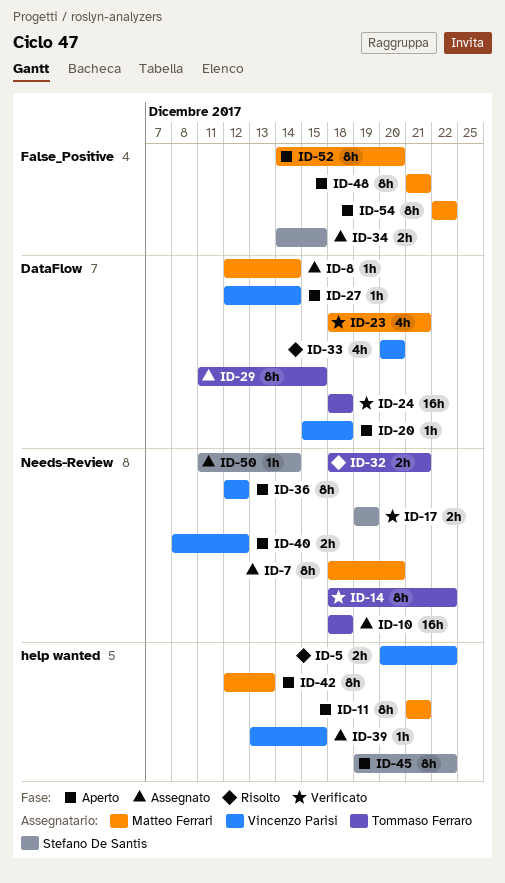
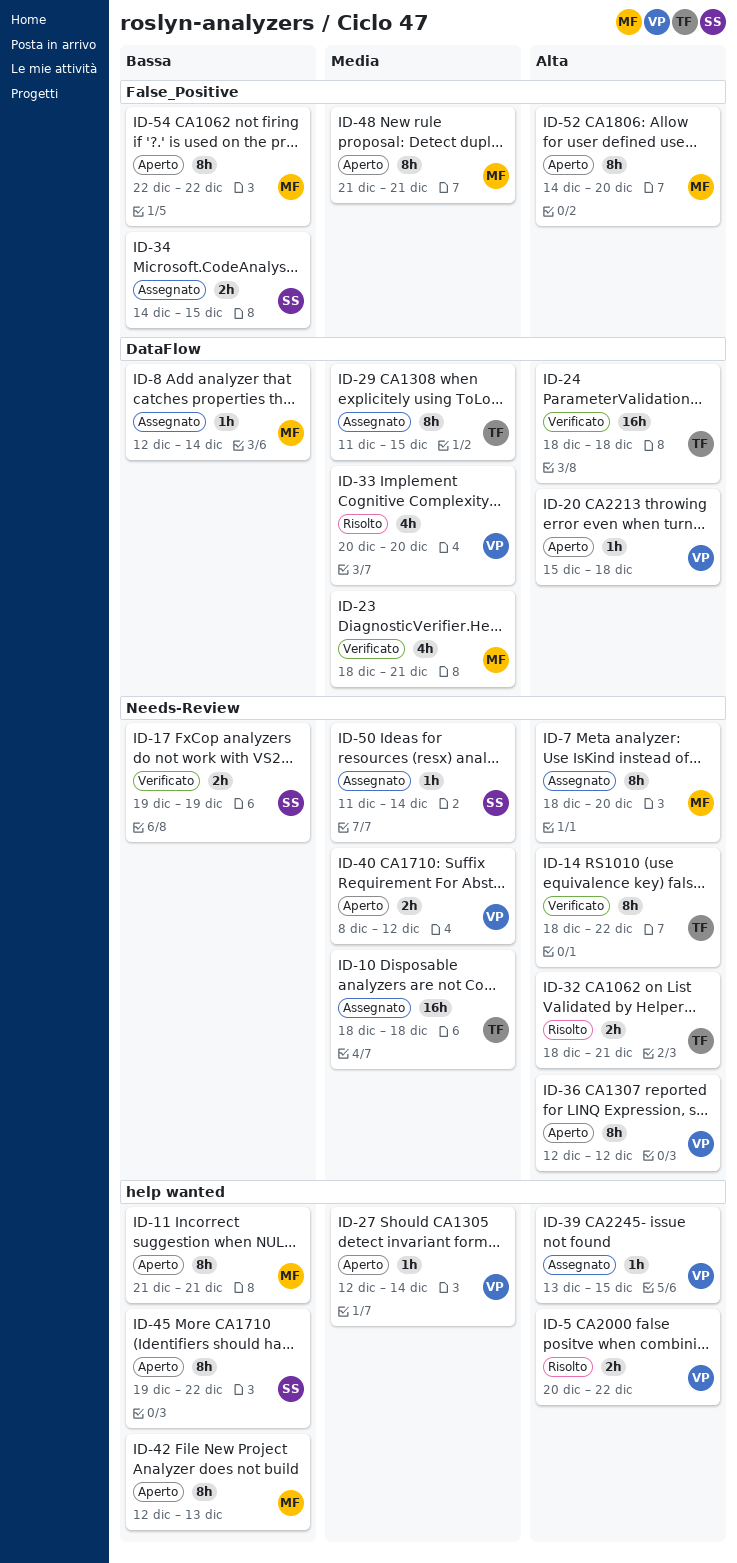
ID-27, label: DataFlow -> help wanted

